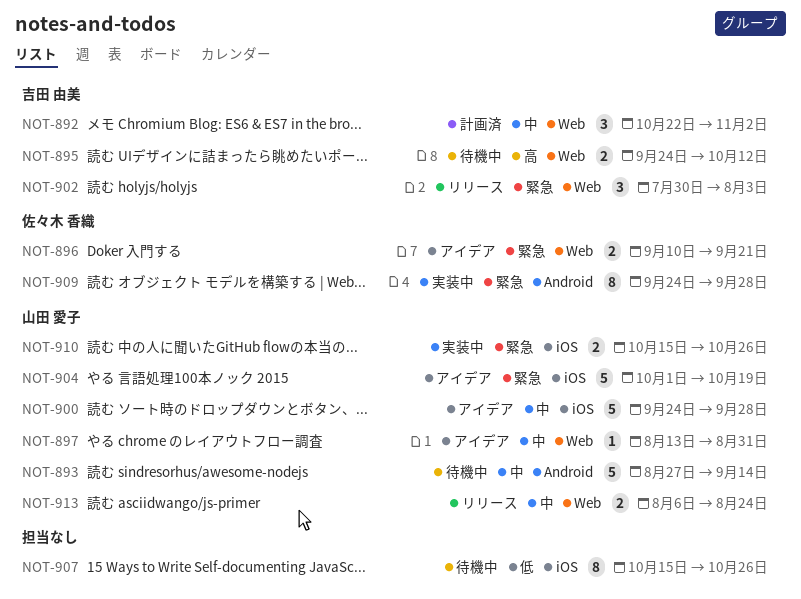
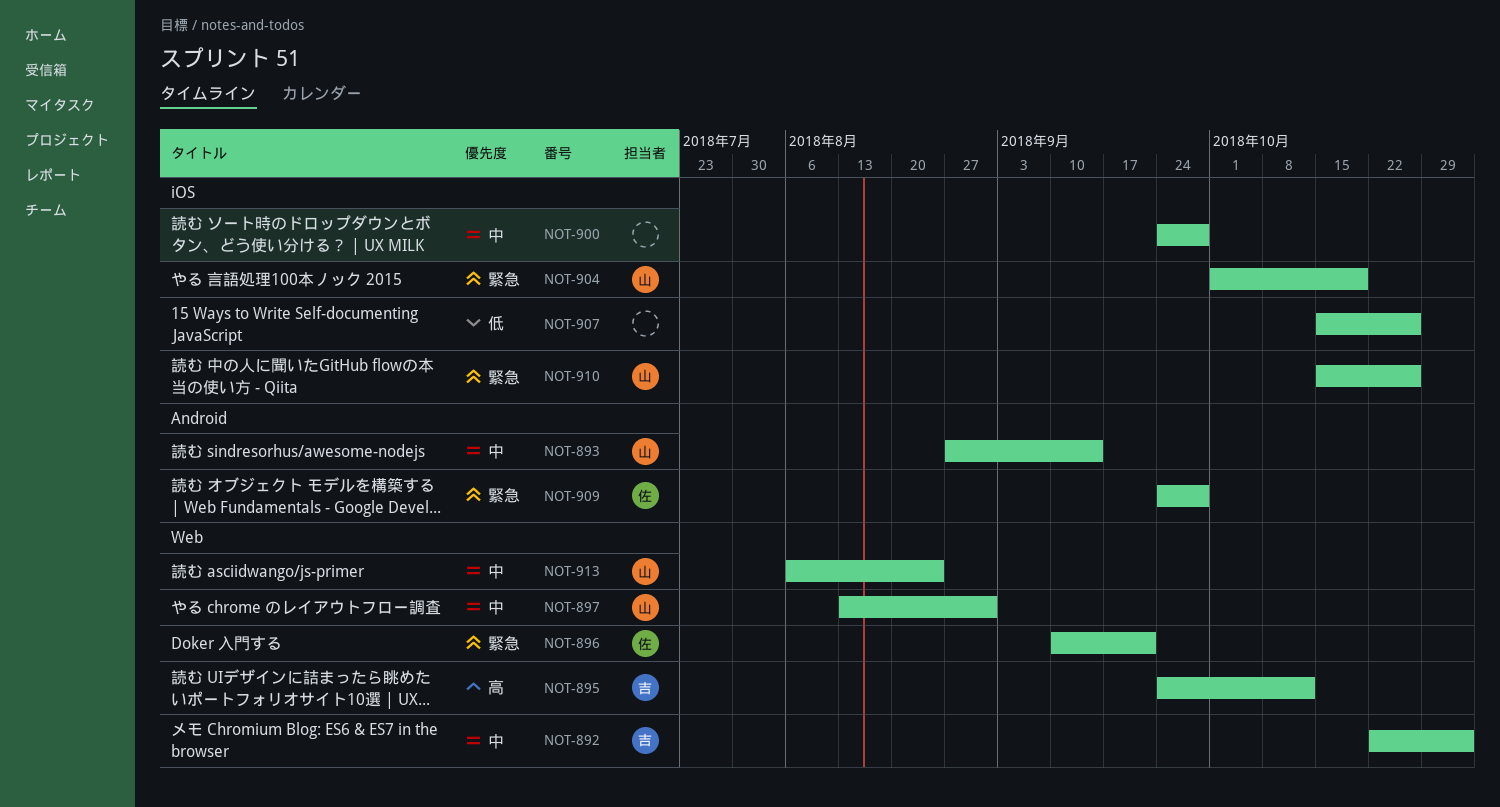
NOT-900, owner: 山田 愛子 -> none
NOT-902: present -> none

